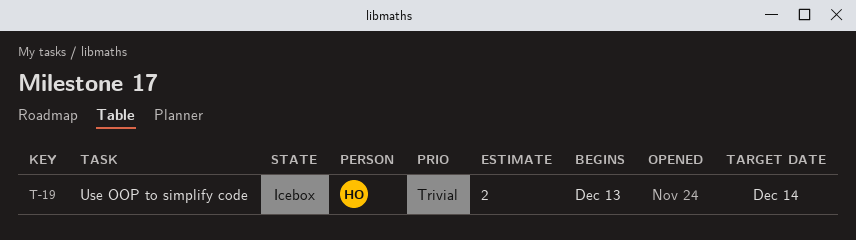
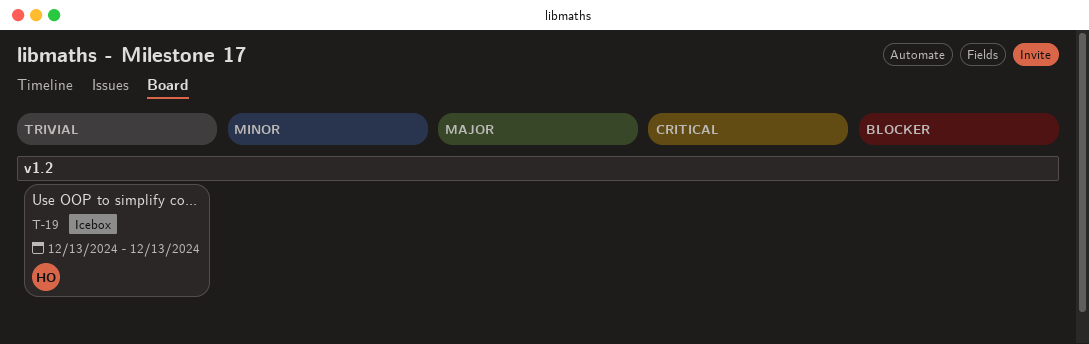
T-19, due: Dec 14 -> Dec 13

